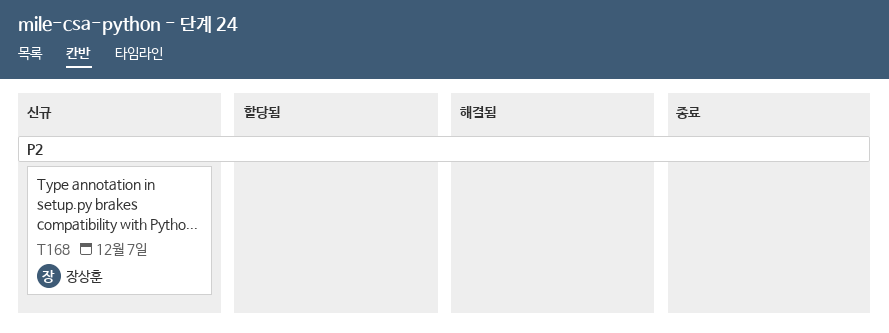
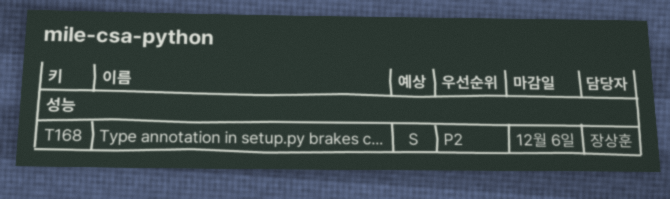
T168, due: Dec 7 -> Dec 6

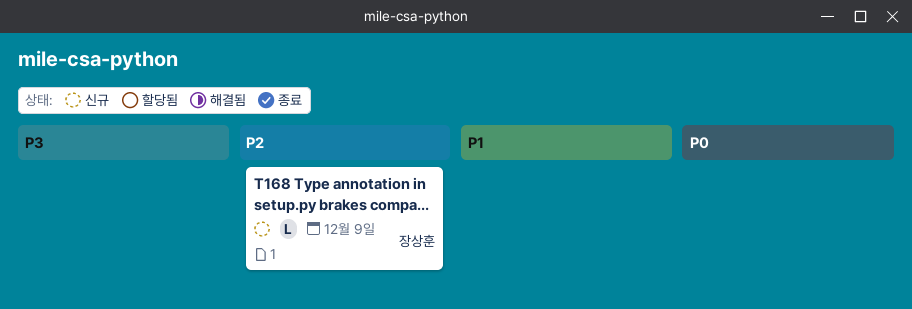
T168, estimate: S -> L
T168, due: Dec 6 -> Dec 9

